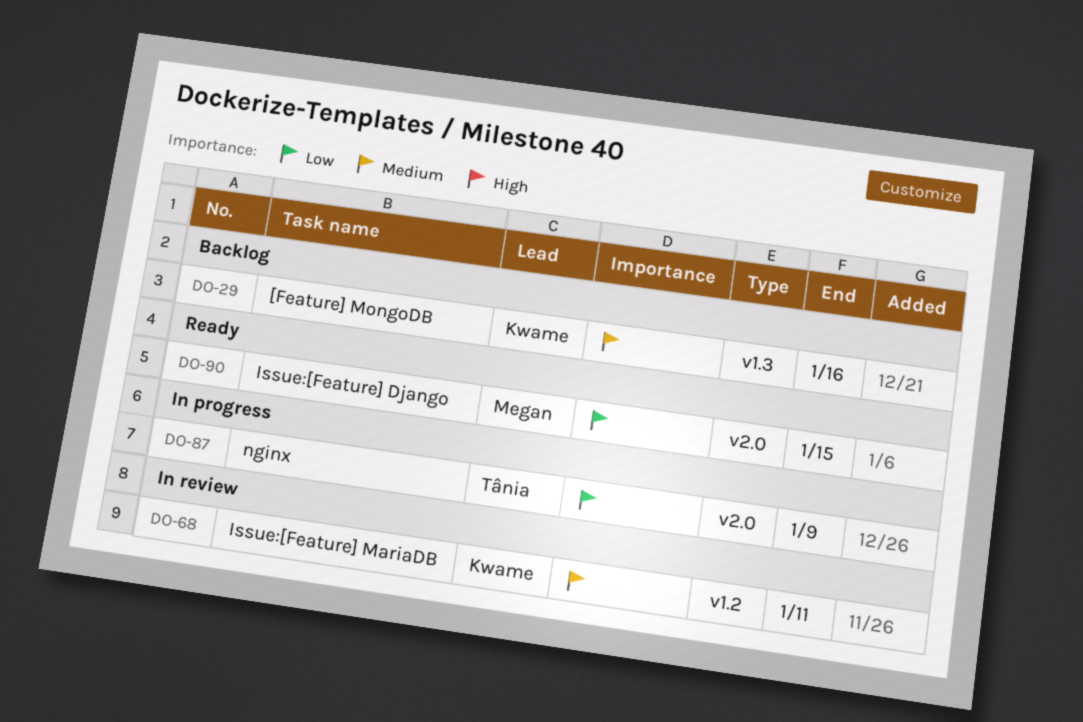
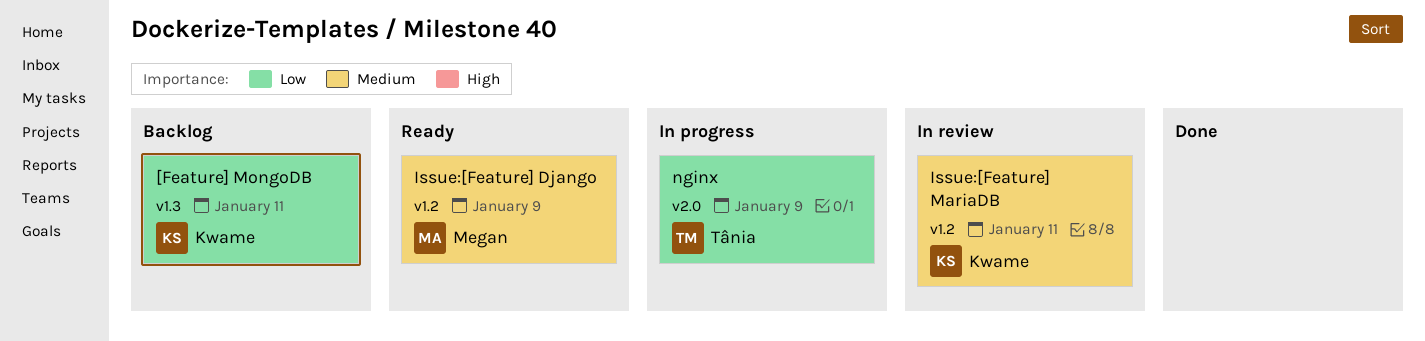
[Feature] MongoDB, priority: Medium -> Low
[Feature] MongoDB, due: Jan 16 -> Jan 11
Issue:[Feature] Django, priority: Low -> Medium
Issue:[Feature] Django, label: v2.0 -> v1.2
Issue:[Feature] Django, due: Jan 15 -> Jan 9

